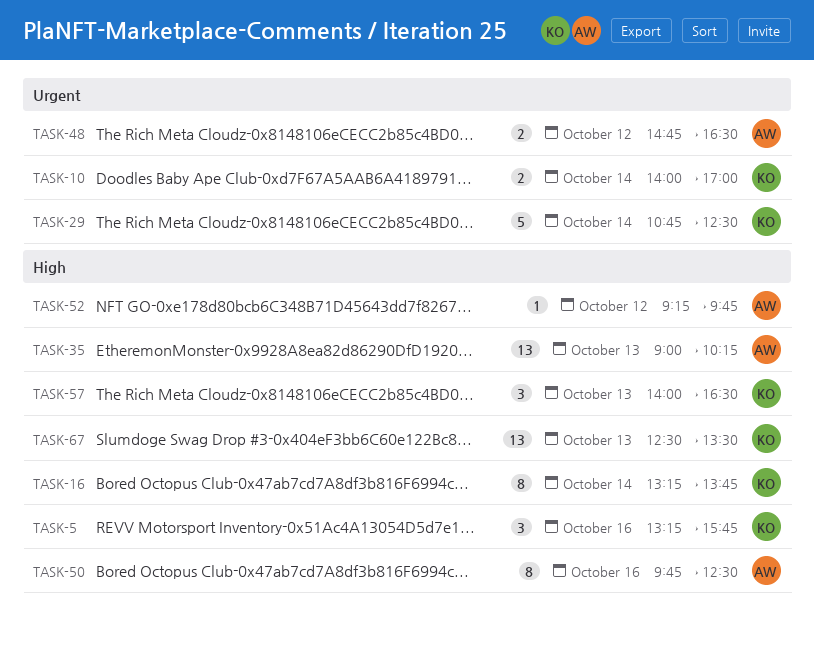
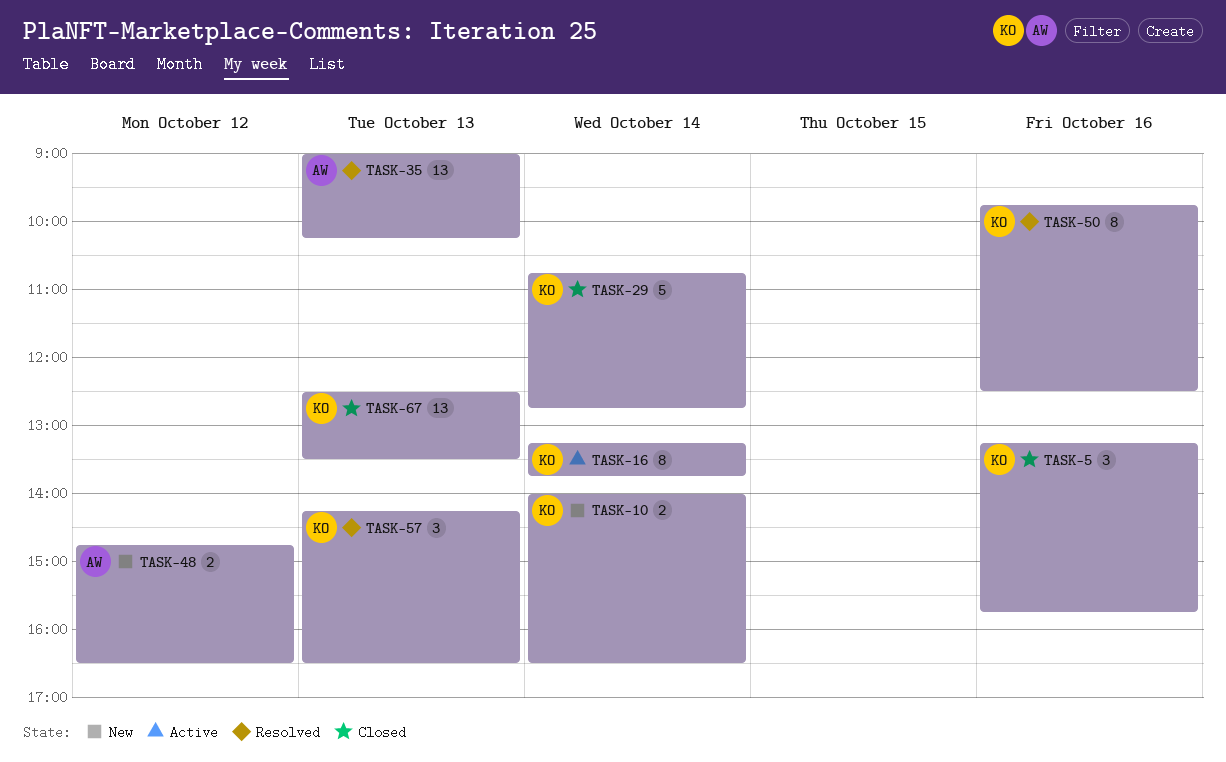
TASK-10, ends: 17:00 -> 16:30
TASK-29, ends: 12:30 -> 12:45
TASK-50, owner: AW -> KO
TASK-52: present -> none
TASK-57, begins: 14:00 -> 14:15

